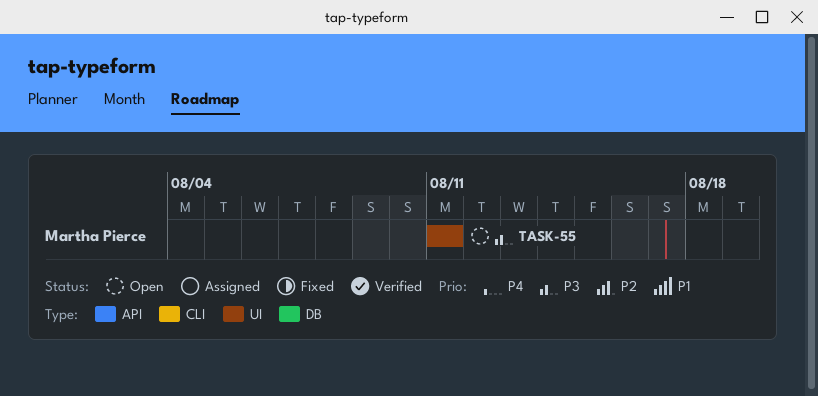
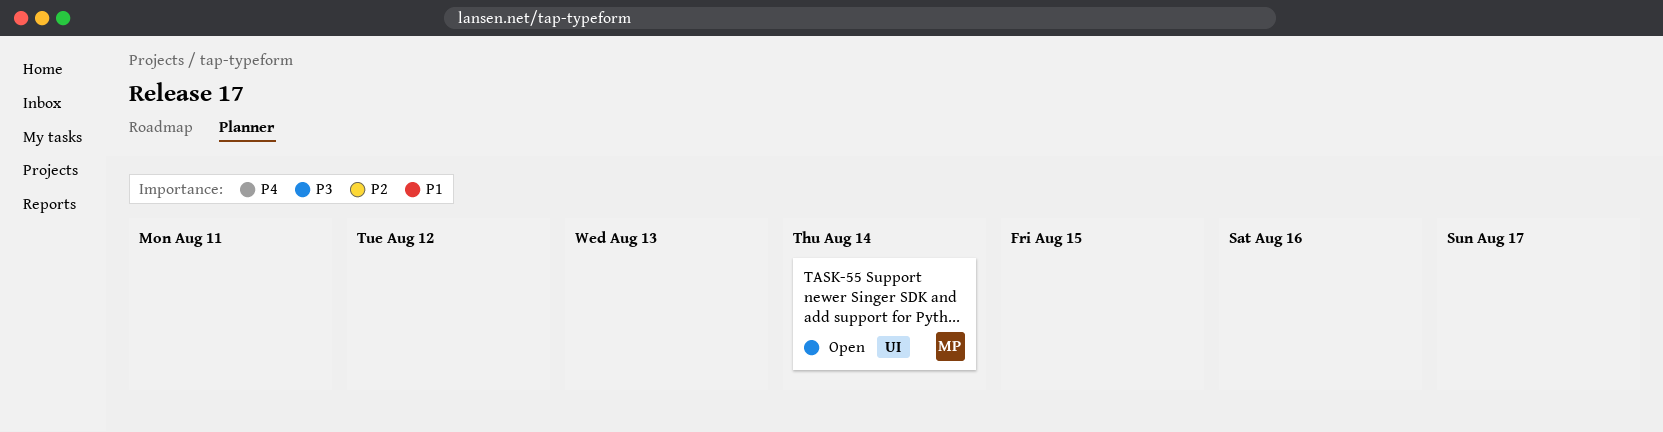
TASK-55, due: Aug 11 -> Aug 14

